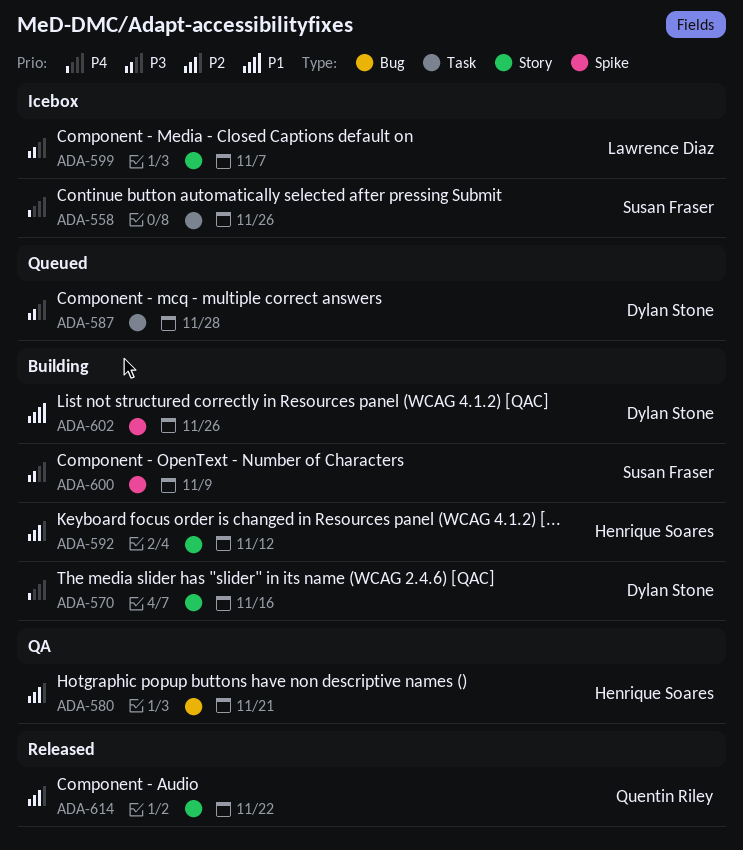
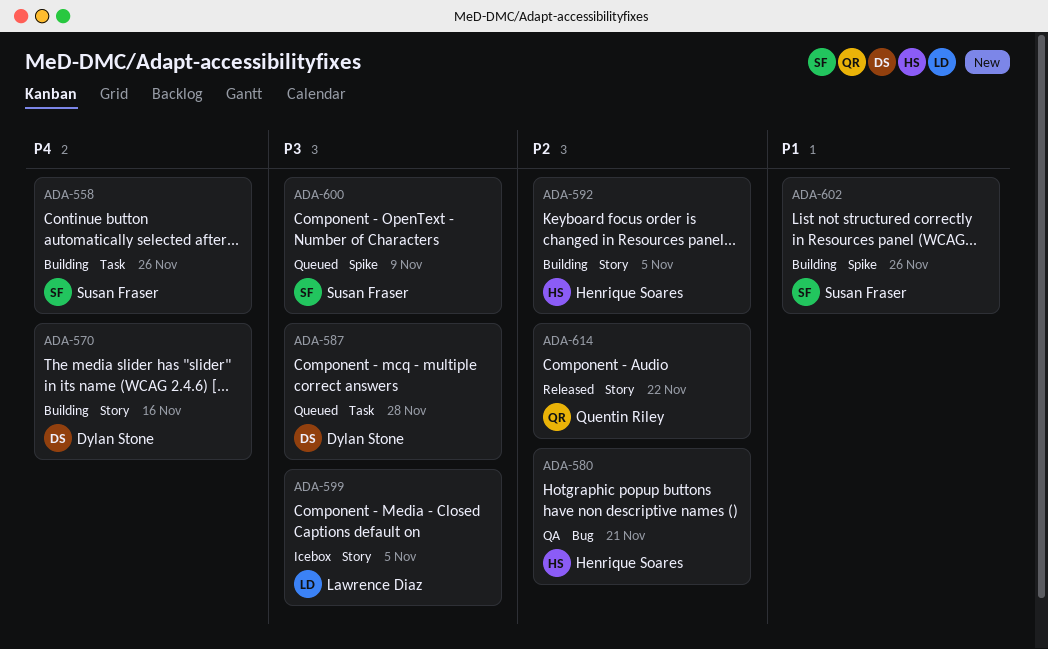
ADA-558, status: Icebox -> Building
ADA-592, due: Nov 12 -> Nov 5
ADA-599, due: Nov 7 -> Nov 5
ADA-600, status: Building -> Queued
ADA-602, owner: Dylan Stone -> Susan Fraser

